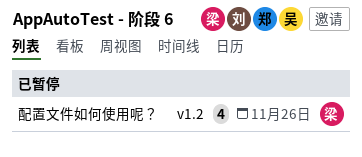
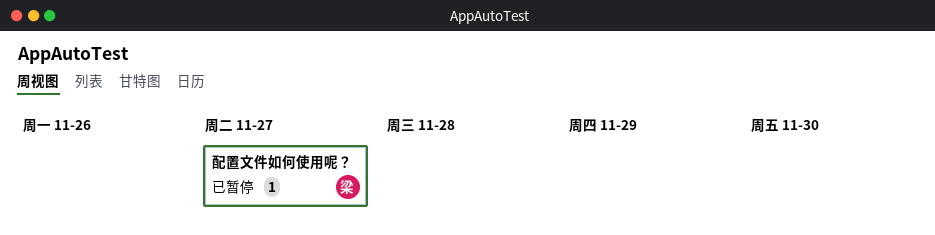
配置文件如何使用呢？, estimate: 4 -> 1
配置文件如何使用呢？, due: Nov 26 -> Nov 27

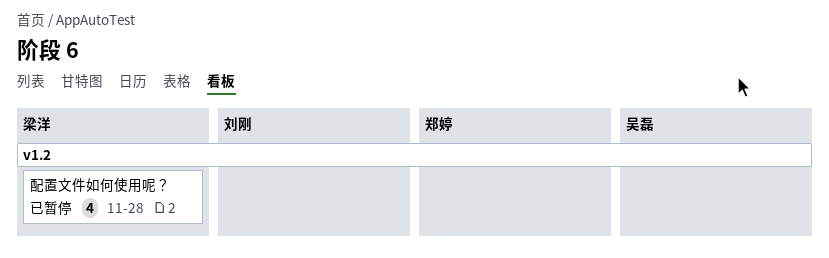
配置文件如何使用呢？, estimate: 1 -> 4
配置文件如何使用呢？, due: Nov 27 -> Nov 28

